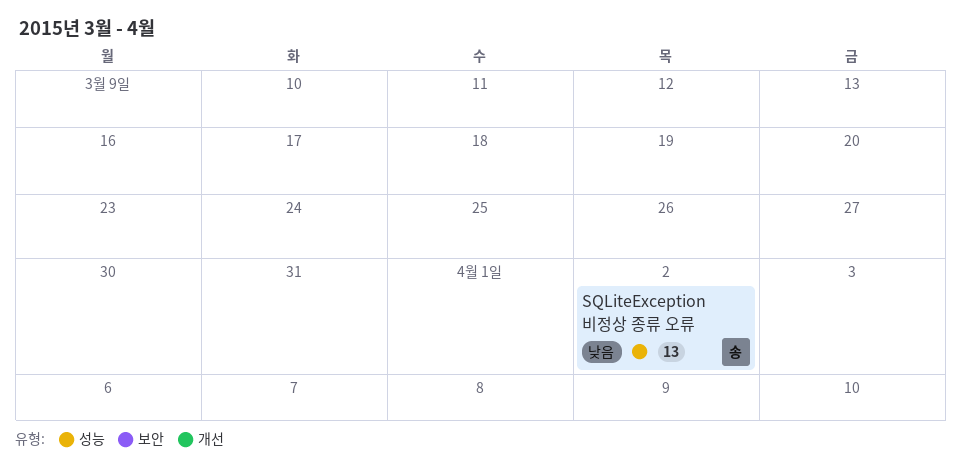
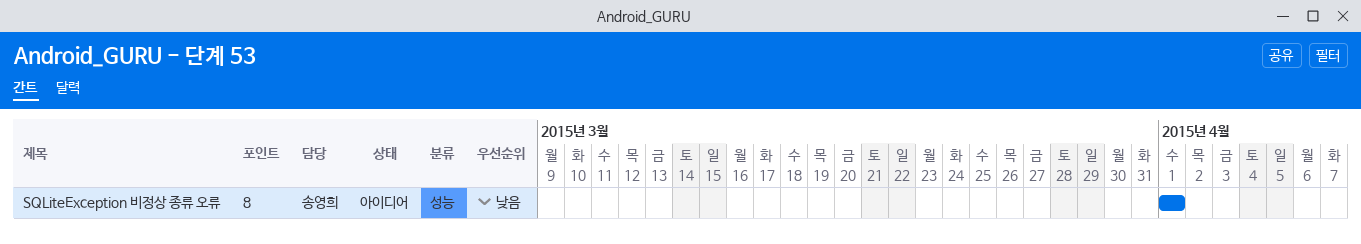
SQLiteException 비정상 종류 오류, estimate: 13 -> 8
SQLiteException 비정상 종류 오류, due: Apr 2 -> Apr 1

